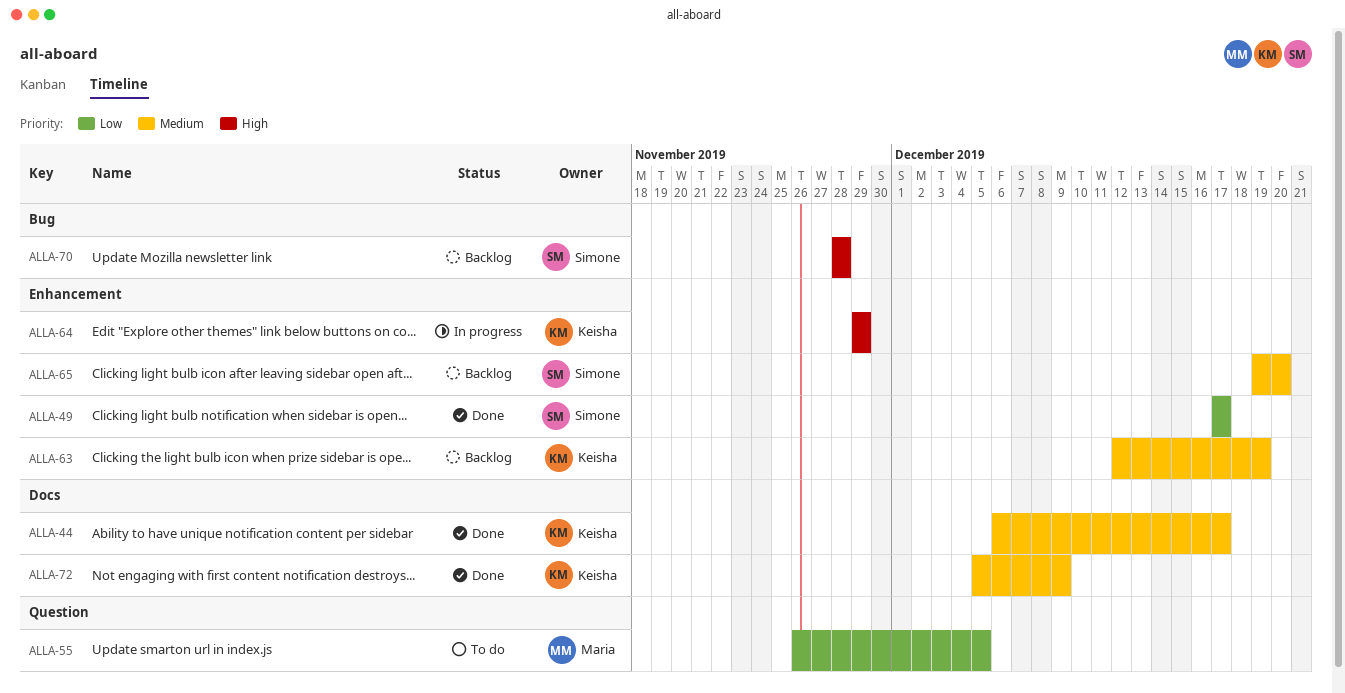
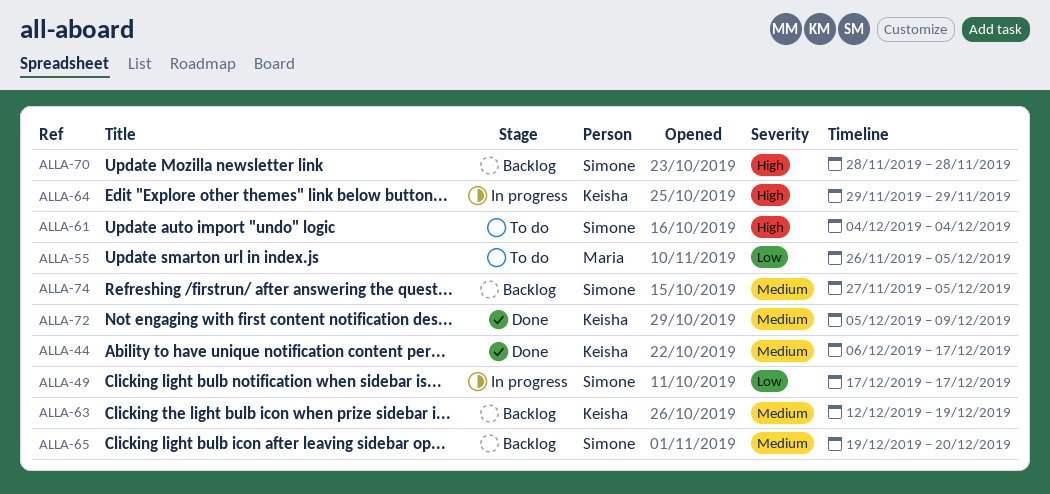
ALLA-49, status: Done -> In progress
ALLA-61: none -> present
ALLA-74: none -> present

